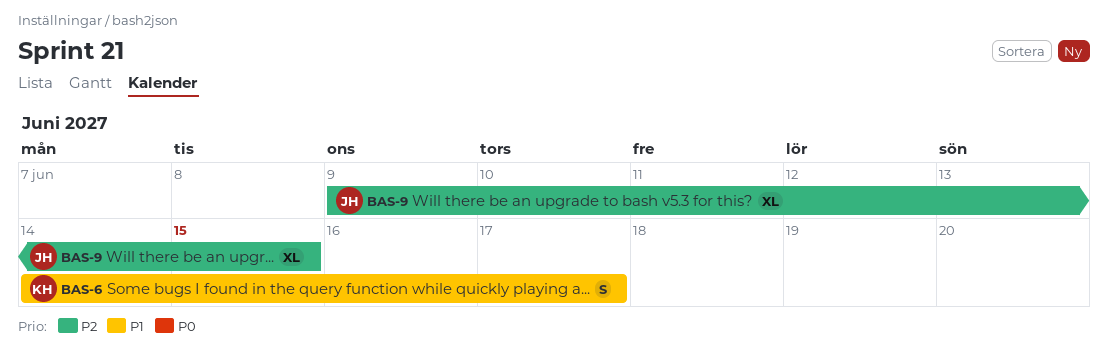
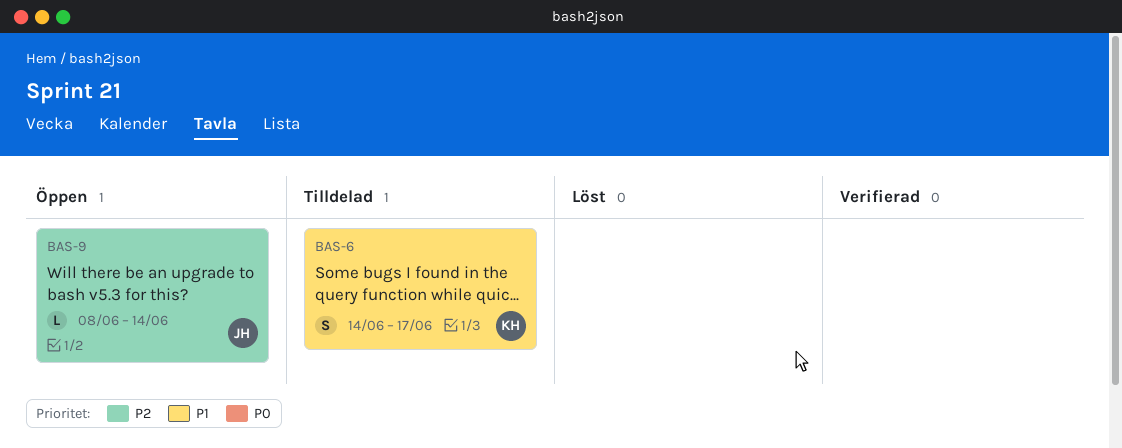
BAS-9, estimate: XL -> L
BAS-9, start: Jun 9 -> Jun 8
BAS-9, due: Jun 15 -> Jun 14

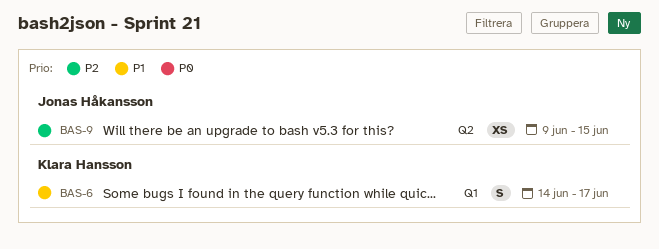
BAS-9, estimate: L -> XS
BAS-9, start: Jun 8 -> Jun 9
BAS-9, due: Jun 14 -> Jun 15

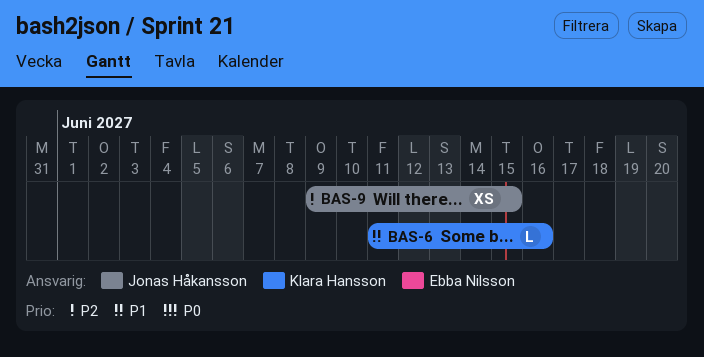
BAS-6, estimate: S -> L
BAS-6, start: Jun 14 -> Jun 11
BAS-6, due: Jun 17 -> Jun 16

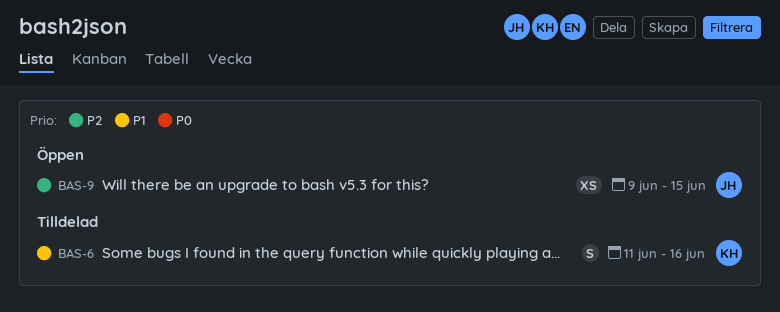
BAS-6, estimate: L -> S

